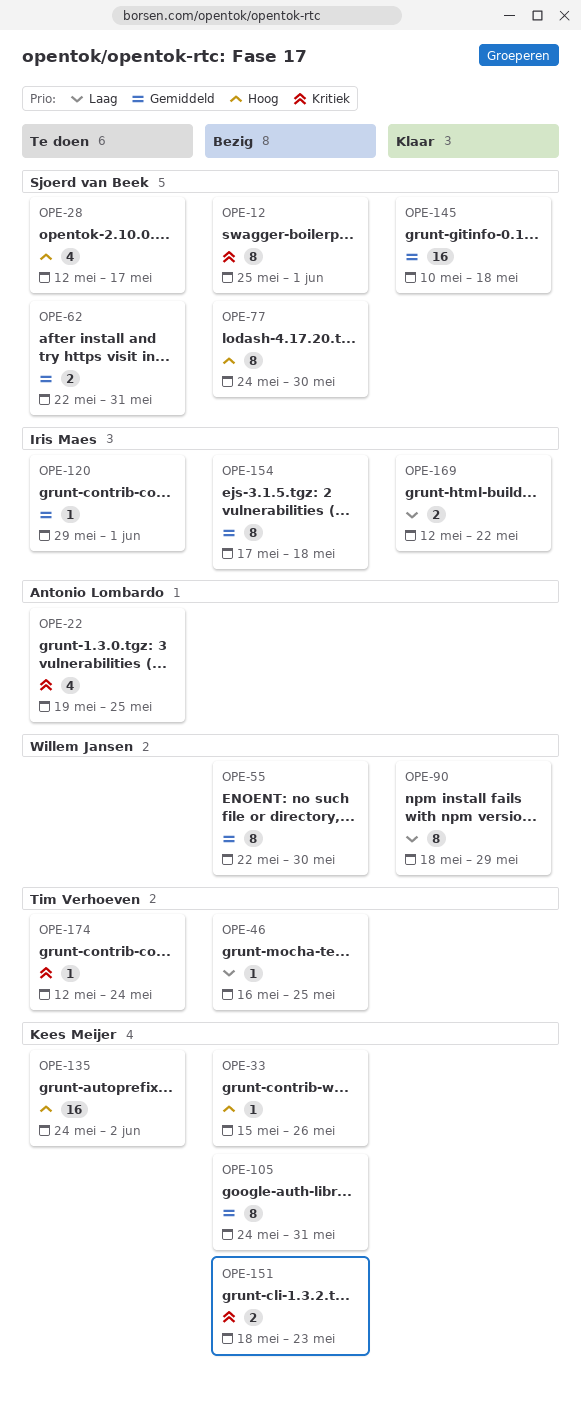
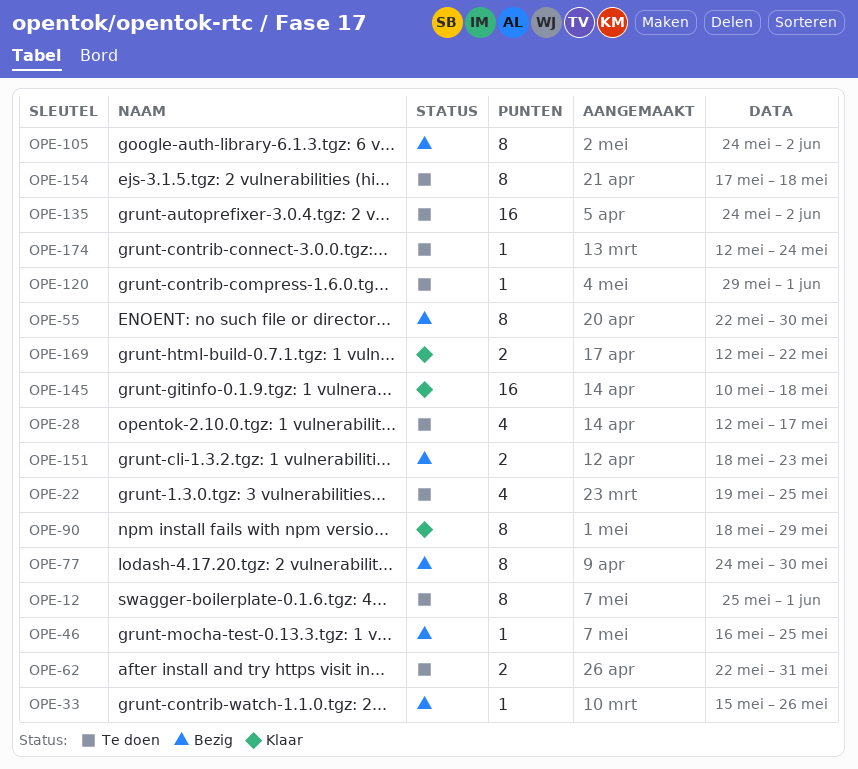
OPE-12, status: Bezig -> Te doen
OPE-105, due: May 31 -> Jun 2
OPE-154, status: Bezig -> Te doen

